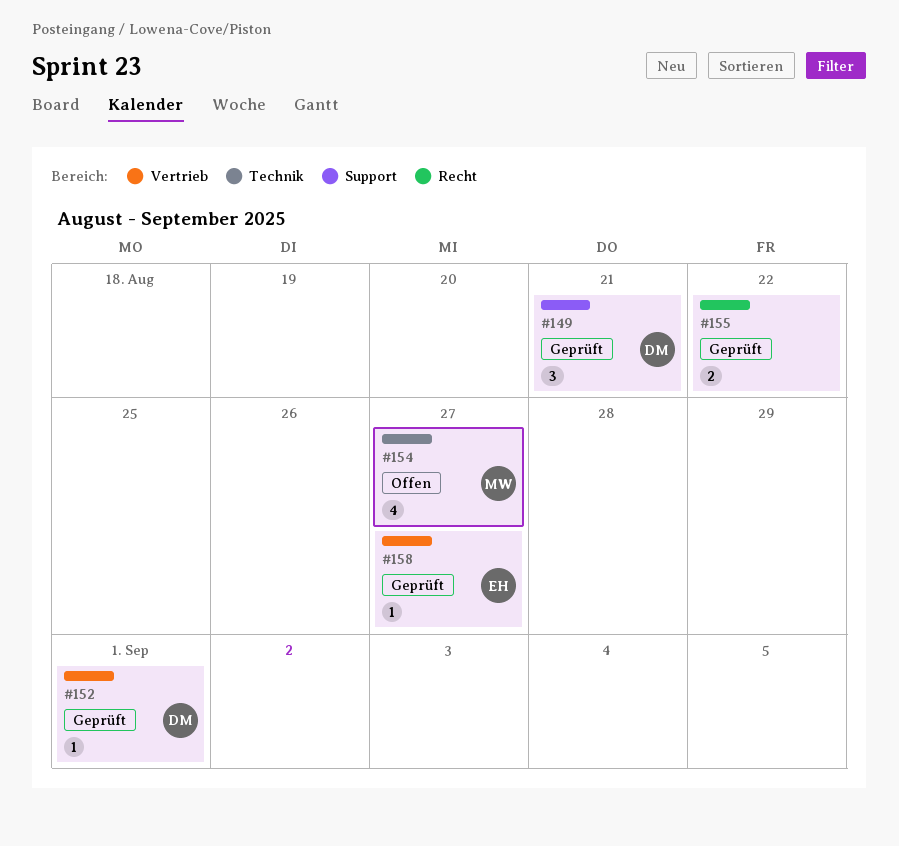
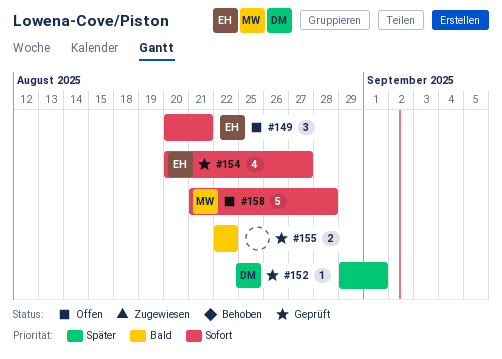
#149, status: Geprüft -> Offen
#149, owner: DM -> EH
#154, status: Offen -> Geprüft
#154, owner: MW -> EH
#158, status: Geprüft -> Offen
#158, owner: EH -> MW
#158, estimate: 1 -> 5
#158, due: Aug 27 -> Aug 28

